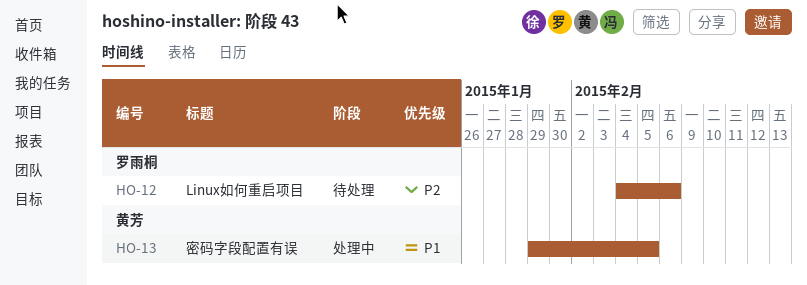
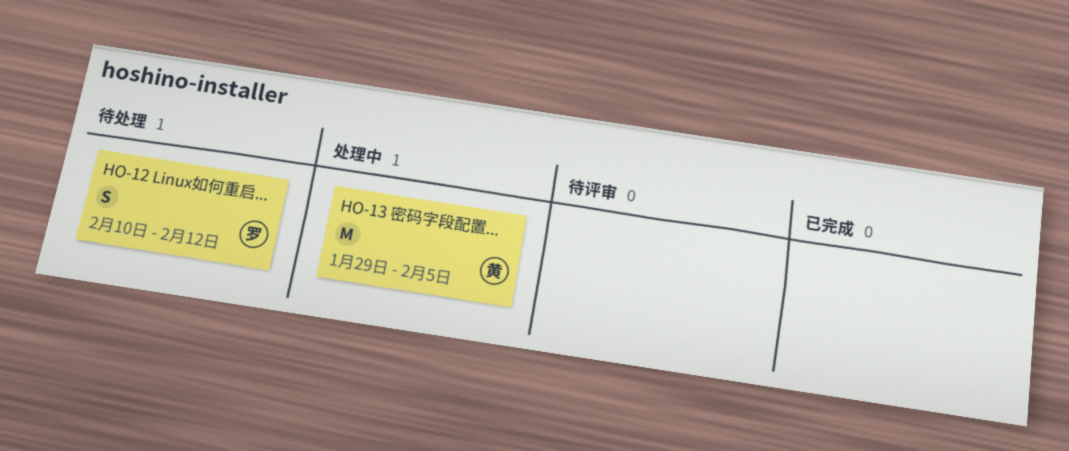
HO-12, start: Feb 4 -> Feb 10
HO-12, due: Feb 6 -> Feb 12

